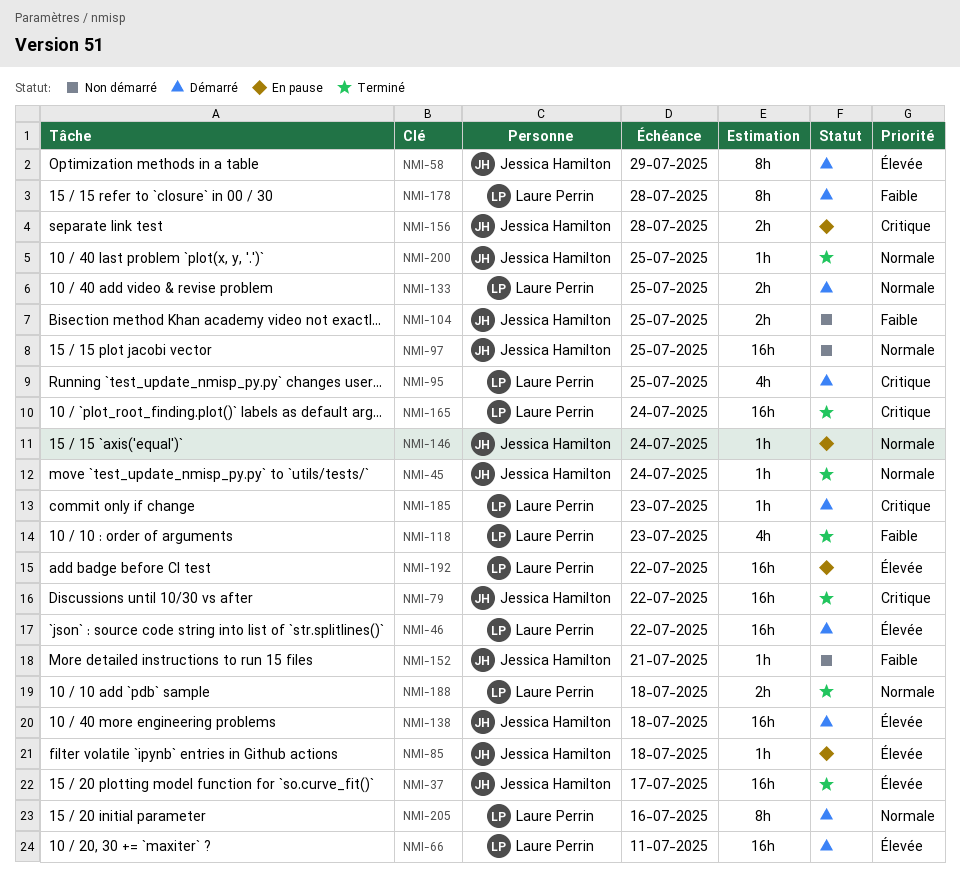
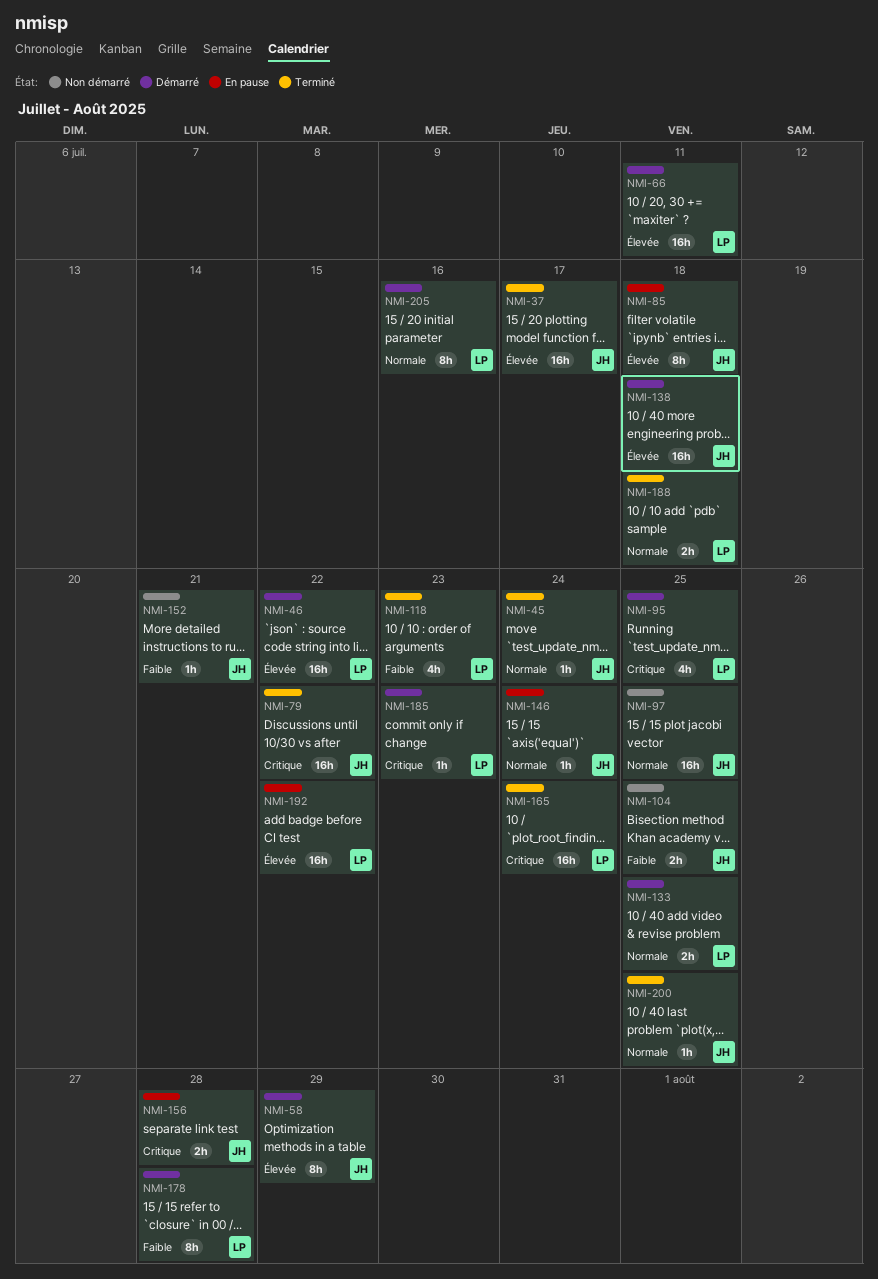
NMI-85, estimate: 1h -> 8h

